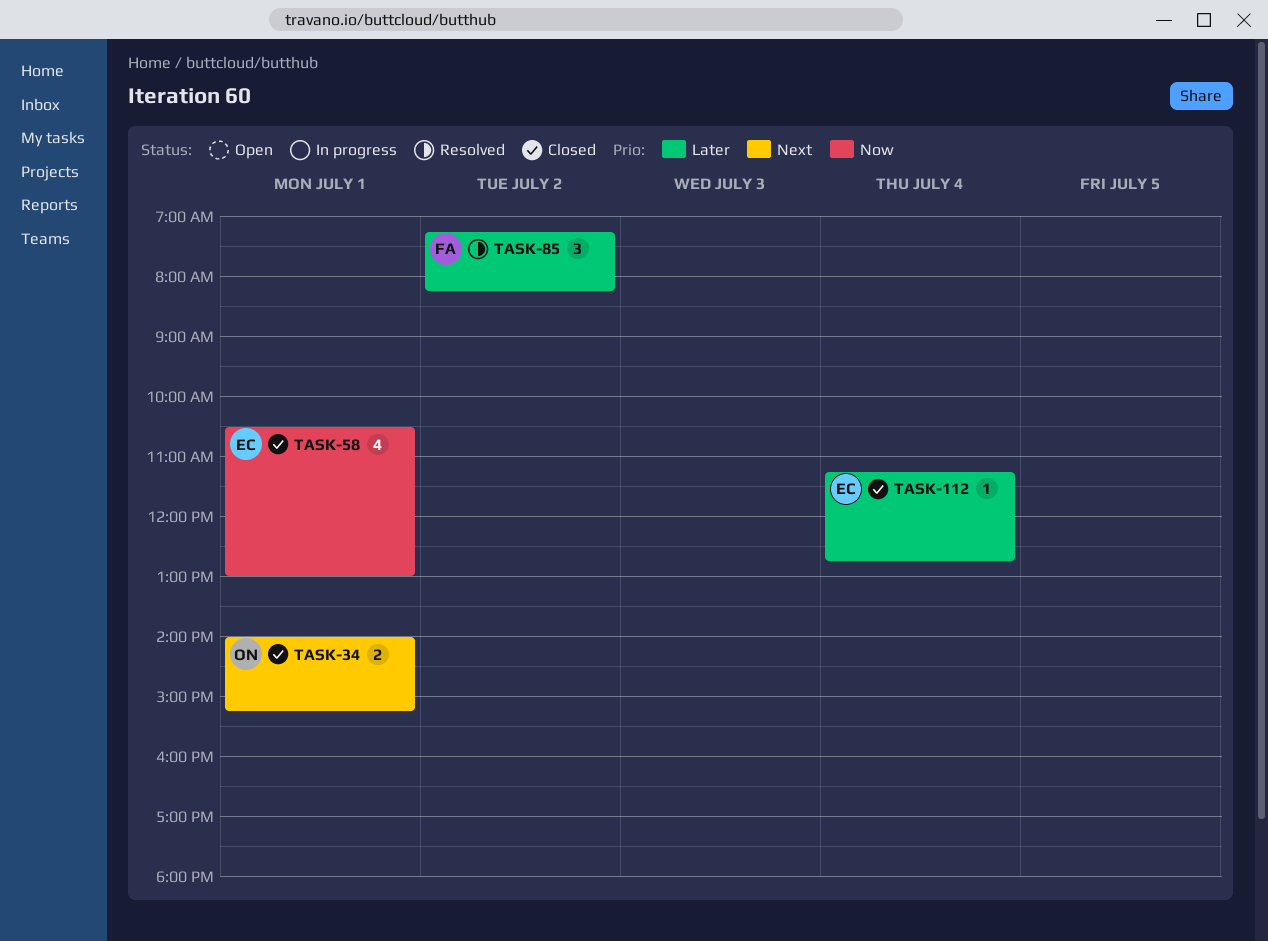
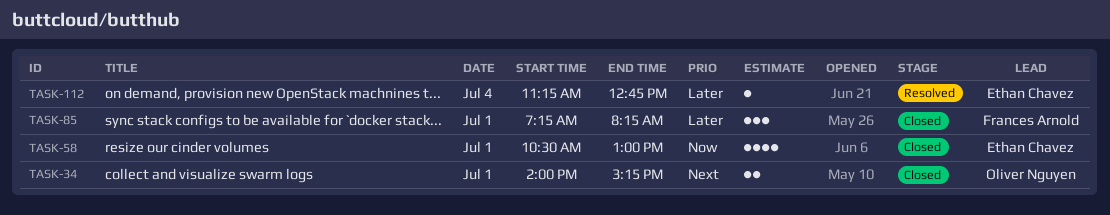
TASK-85, status: Resolved -> Closed
TASK-85, day: Jul 2 -> Jul 1
TASK-112, status: Closed -> Resolved

